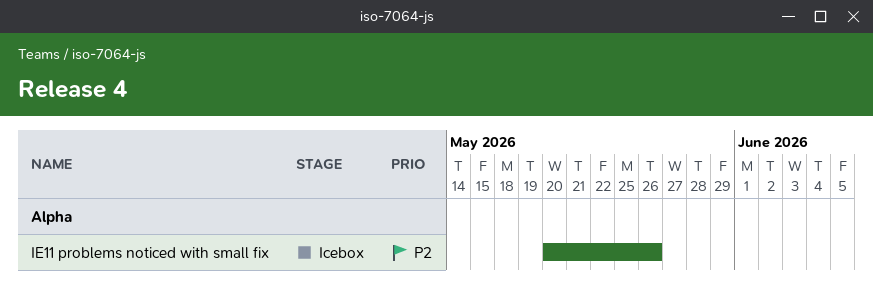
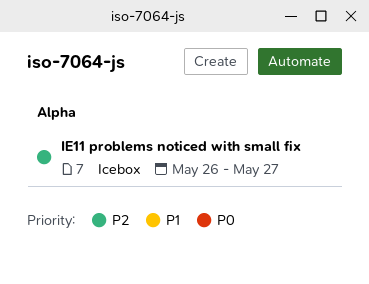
IE11 problems noticed with small fix, start: May 20 -> May 26
IE11 problems noticed with small fix, due: May 26 -> May 27

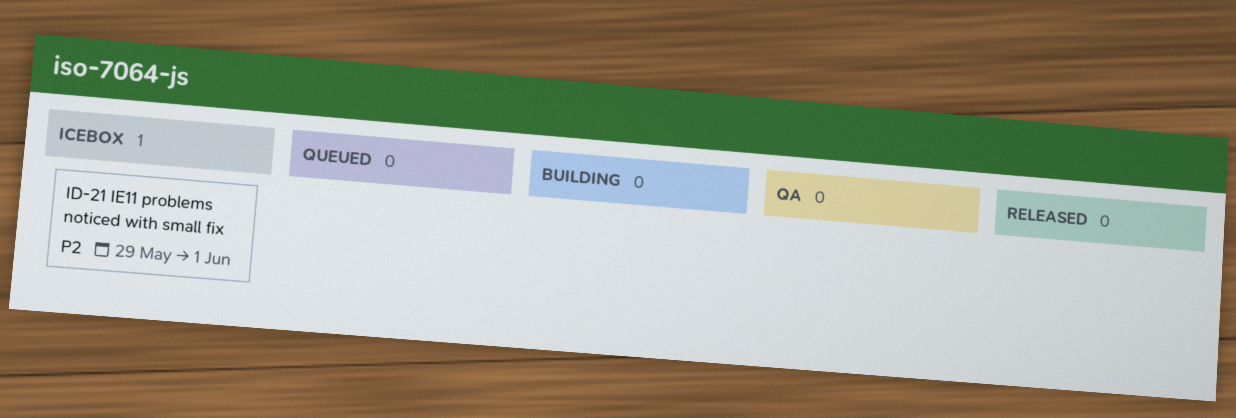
IE11 problems noticed with small fix, start: May 26 -> May 29
IE11 problems noticed with small fix, due: May 27 -> Jun 1

